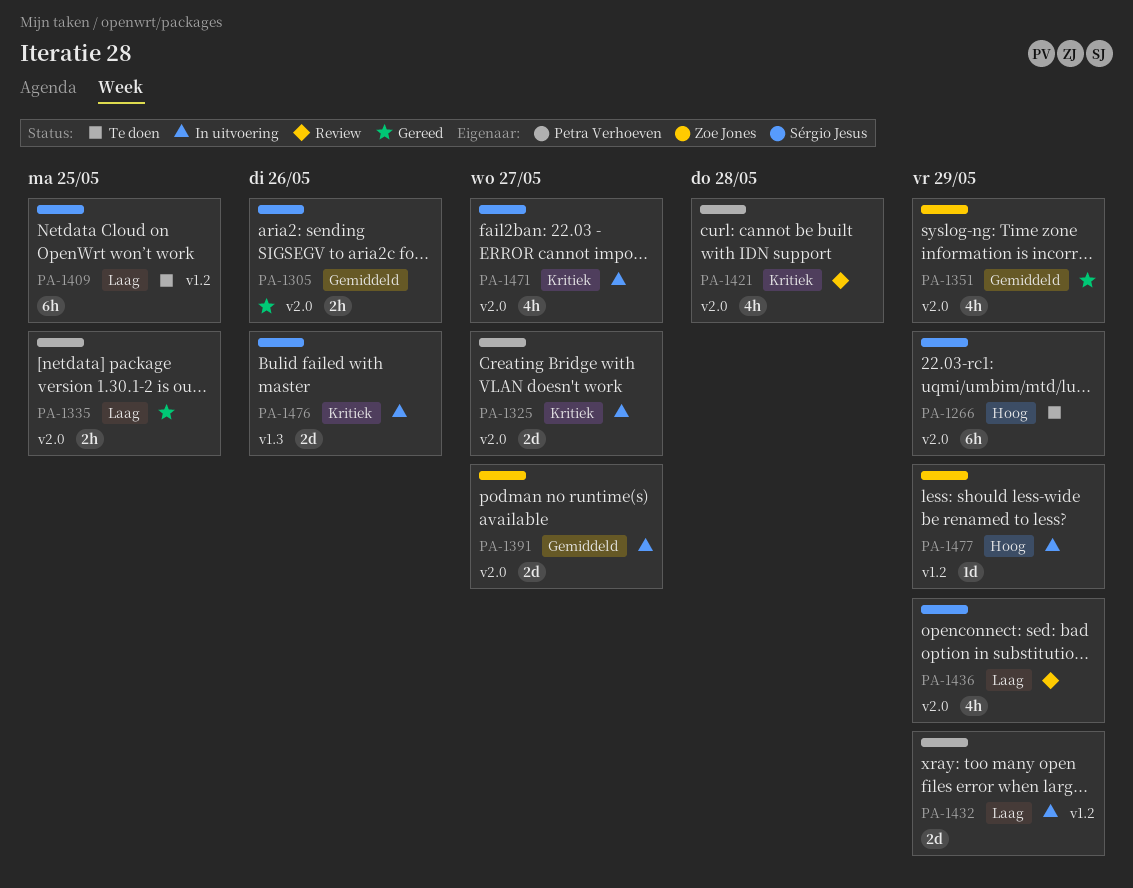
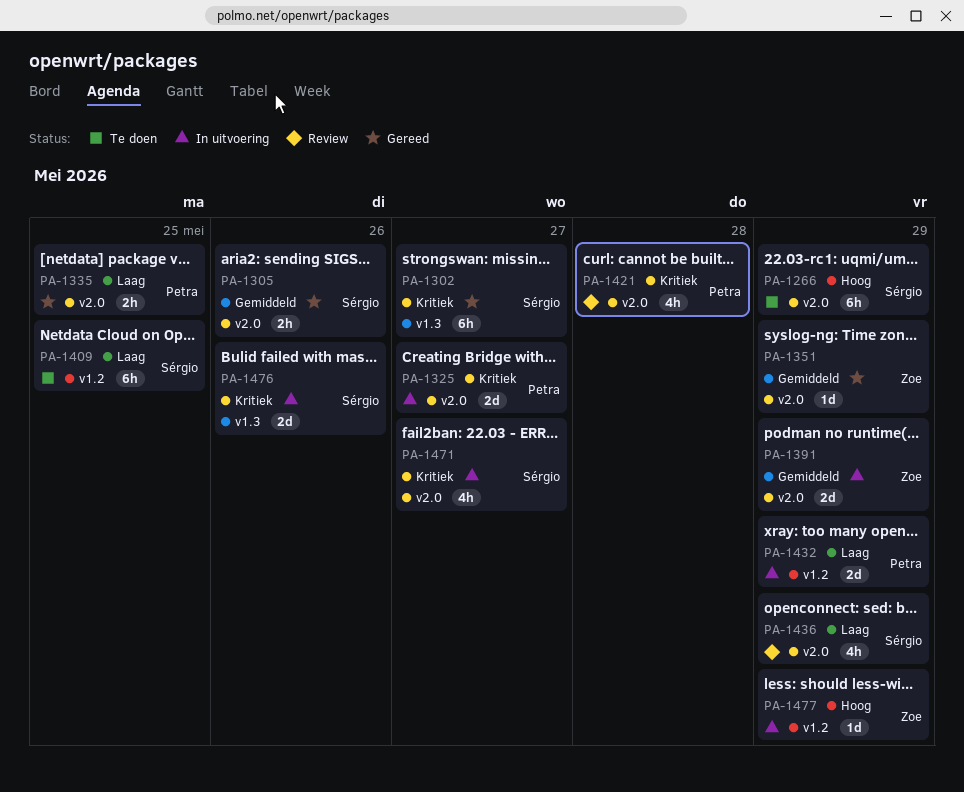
PA-1302: none -> present
PA-1351, estimate: 4h -> 1d
PA-1391, due: May 27 -> May 29

